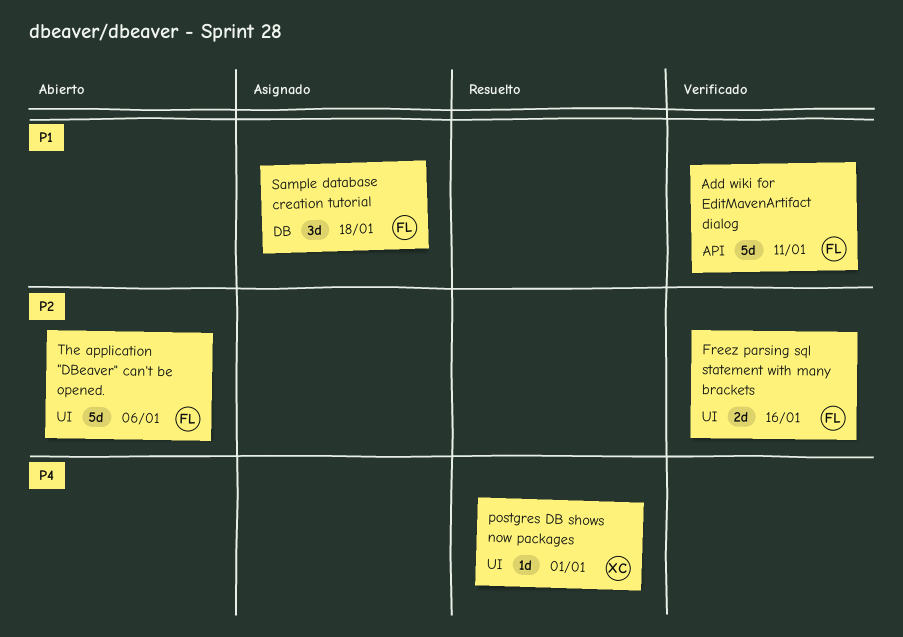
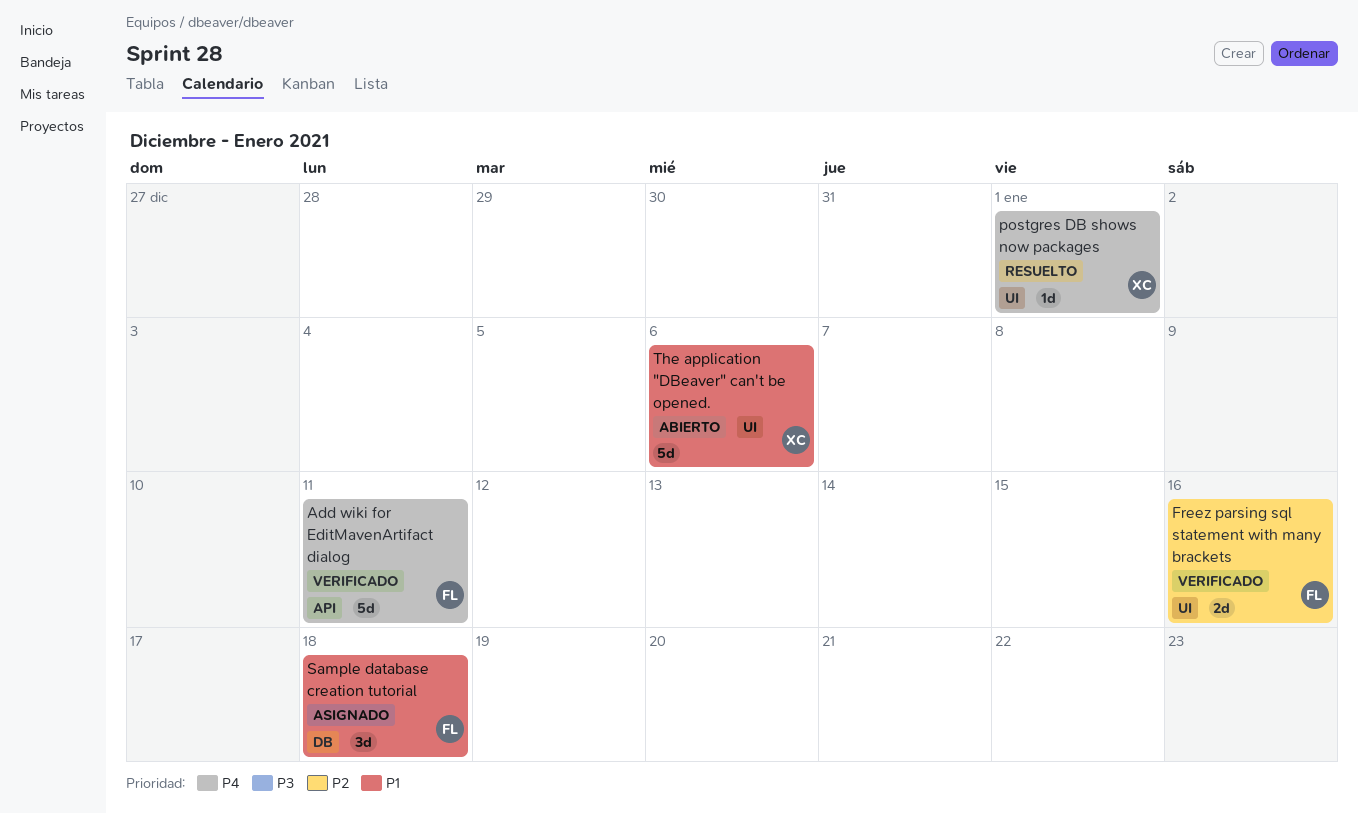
Add wiki for EditMavenArtifact dialog, priority: P1 -> P4
The application "DBeaver" can't be opened., owner: FL -> XC
The application "DBeaver" can't be opened., priority: P2 -> P1

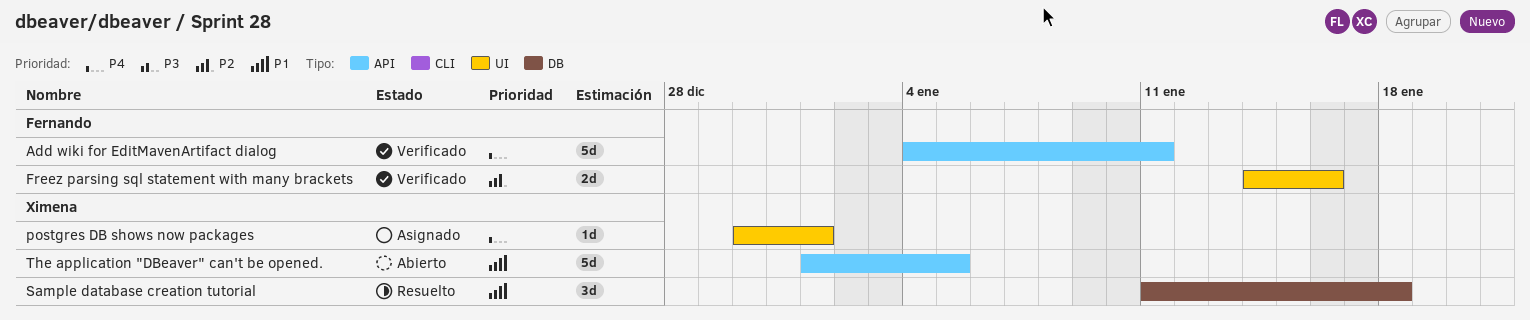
postgres DB shows now packages, status: Resuelto -> Asignado
Sample database creation tutorial, status: Asignado -> Resuelto
Sample database creation tutorial, owner: Fernando -> Ximena
The application "DBeaver" can't be opened., label: UI -> API
The application "DBeaver" can't be opened., due: Jan 6 -> Jan 5

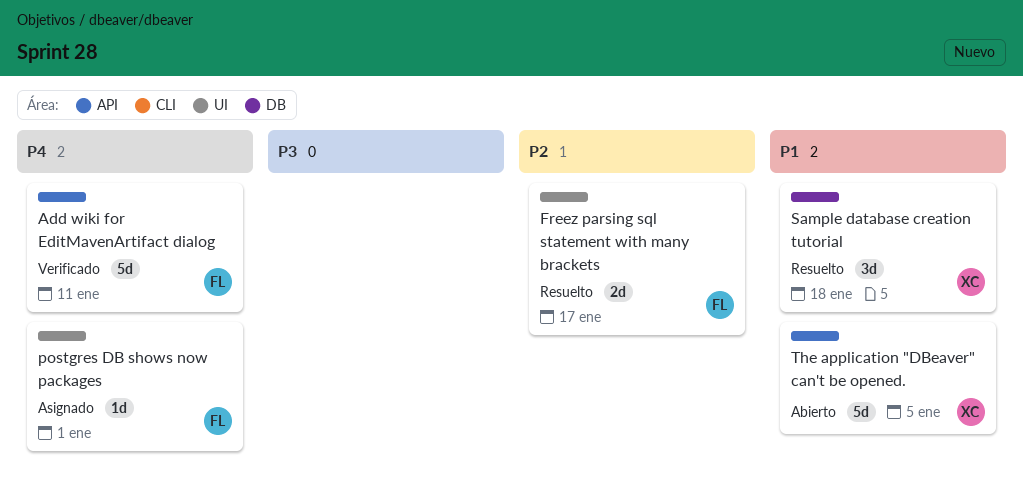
Freez parsing sql statement with many brackets, status: Verificado -> Resuelto
Freez parsing sql statement with many brackets, due: Jan 16 -> Jan 17
postgres DB shows now packages, owner: Ximena -> Fernando

